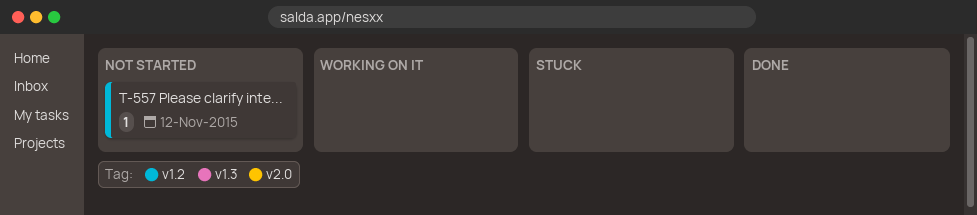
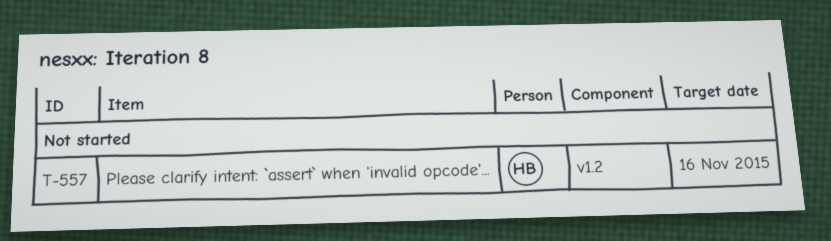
T-557, due: Nov 12 -> Nov 16

